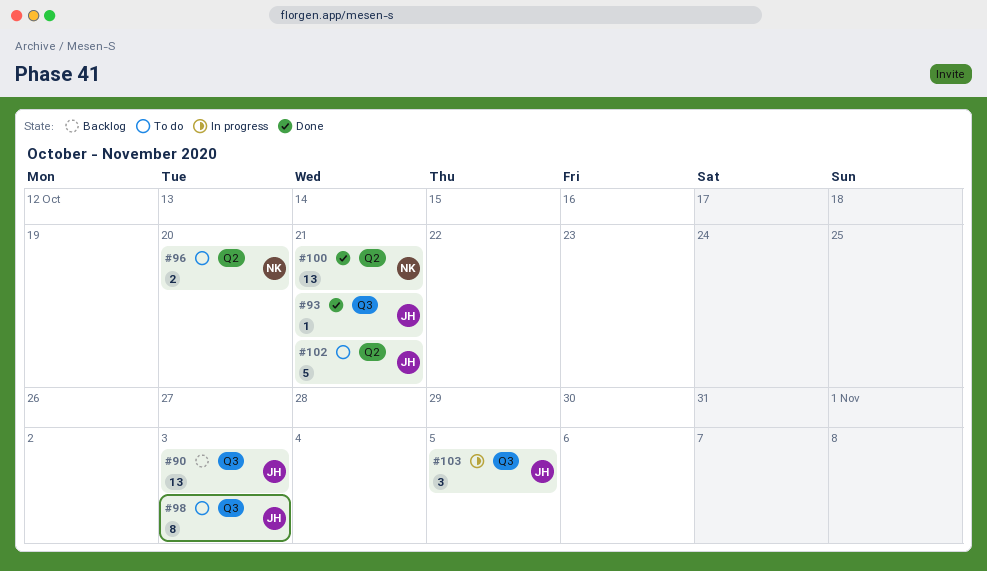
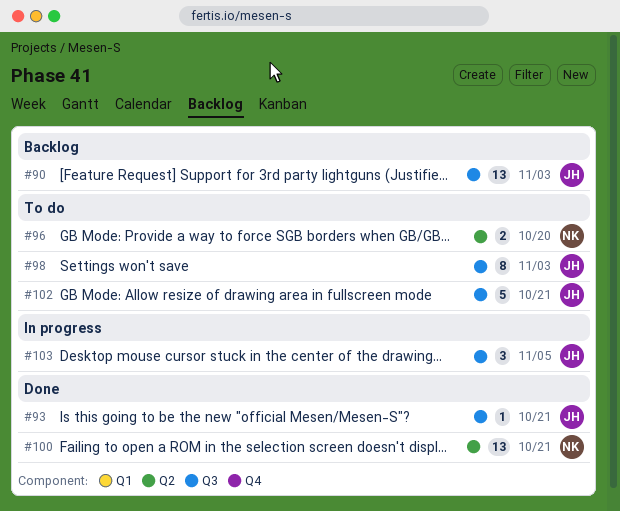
#102, label: Q2 -> Q3

